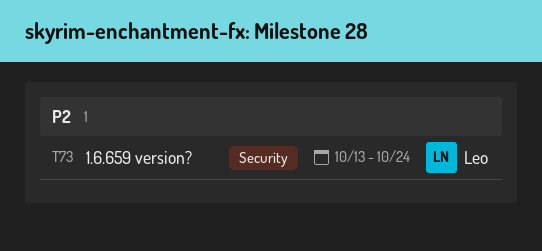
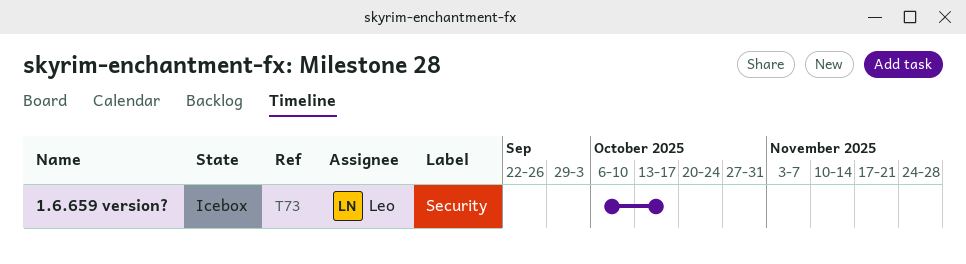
T73, start: Oct 13 -> Oct 6
T73, due: Oct 24 -> Oct 17

